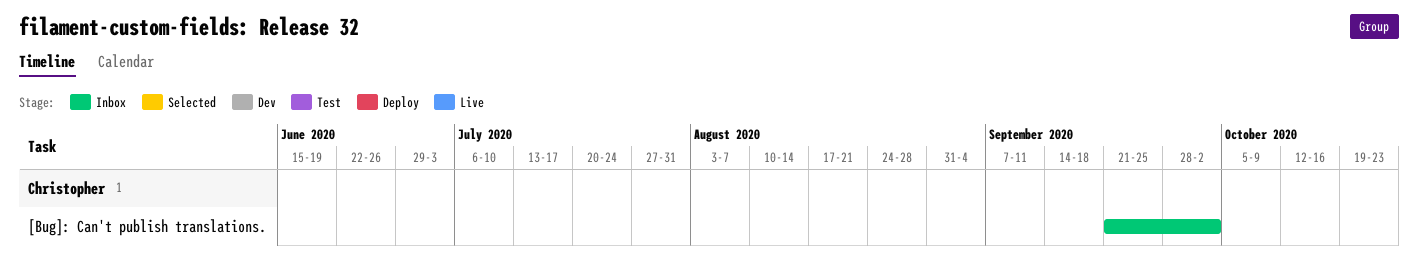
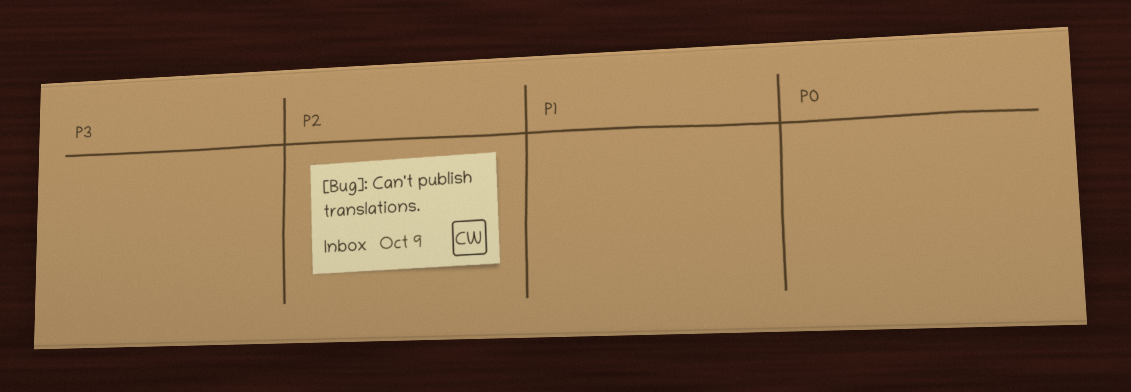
[Bug]: Can't publish translations., due: Oct 2 -> Oct 9

